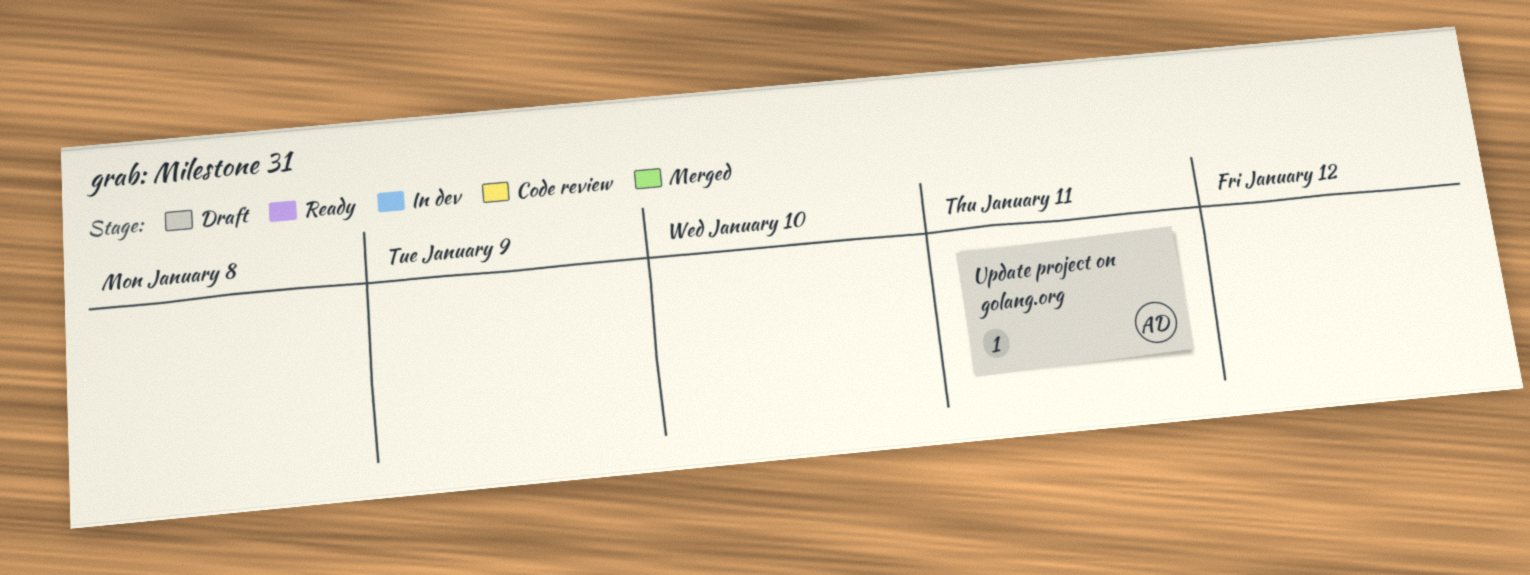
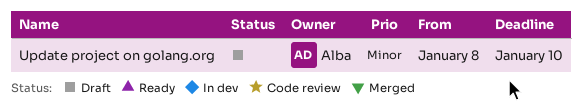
Update project on golang.org, due: Jan 11 -> Jan 10

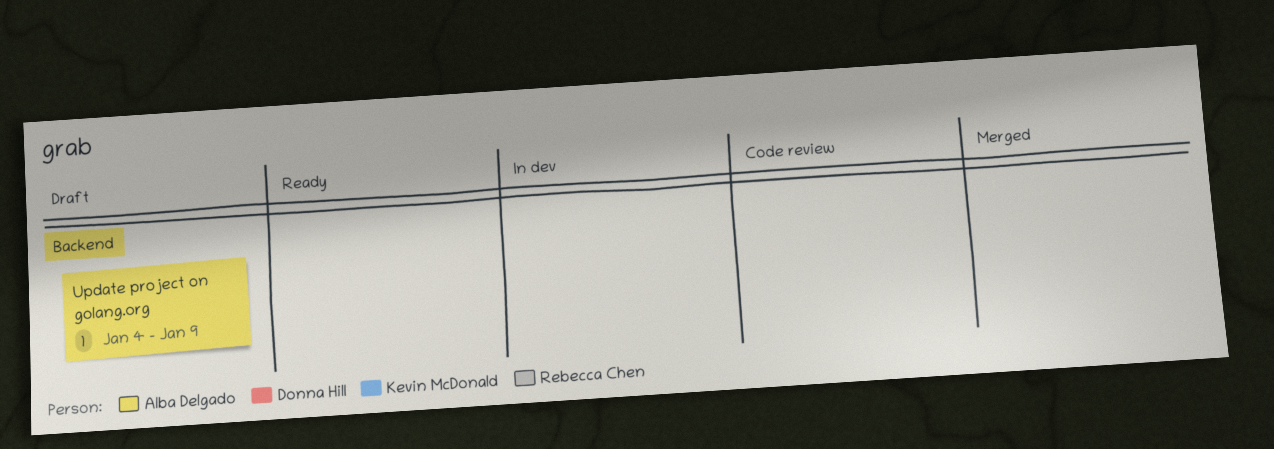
Update project on golang.org, start: Jan 8 -> Jan 4
Update project on golang.org, due: Jan 10 -> Jan 9

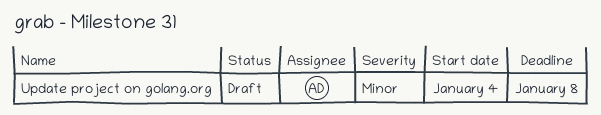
Update project on golang.org, due: Jan 9 -> Jan 8

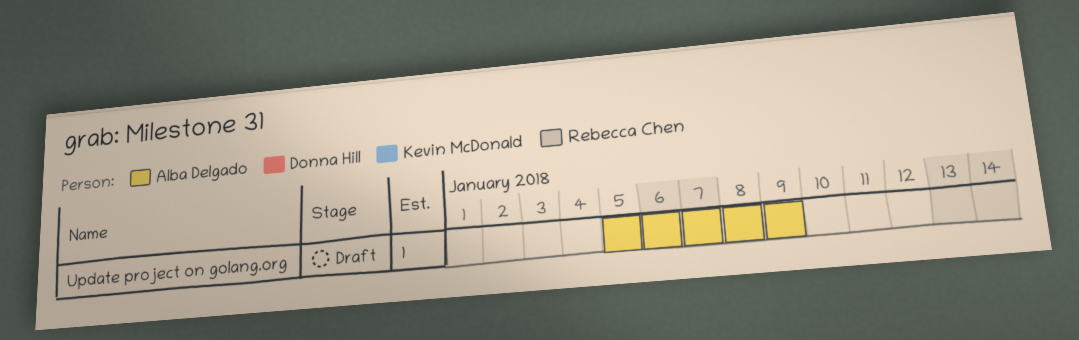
Update project on golang.org, start: Jan 4 -> Jan 5
Update project on golang.org, due: Jan 8 -> Jan 9

